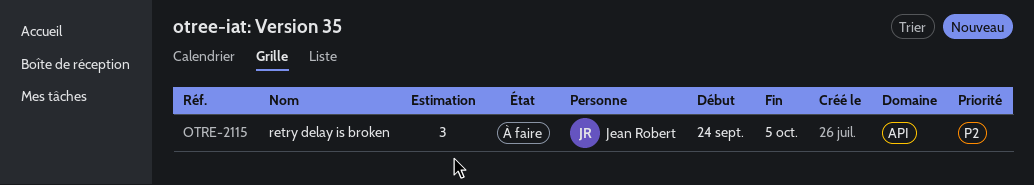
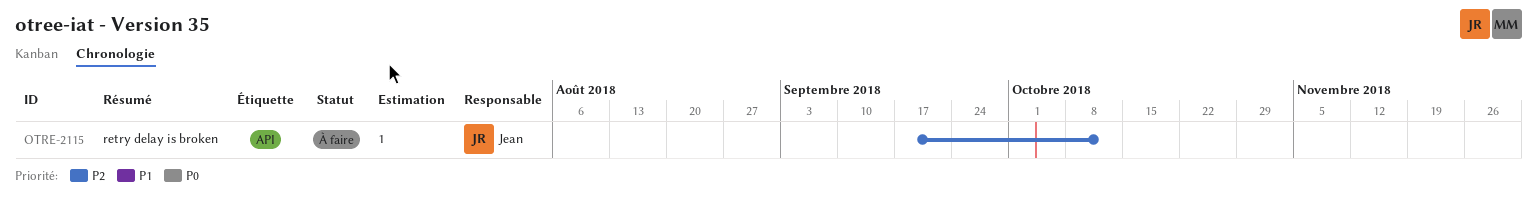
OTRE-2115, estimate: 3 -> 1
OTRE-2115, start: Sep 24 -> Sep 17
OTRE-2115, due: Oct 5 -> Oct 12

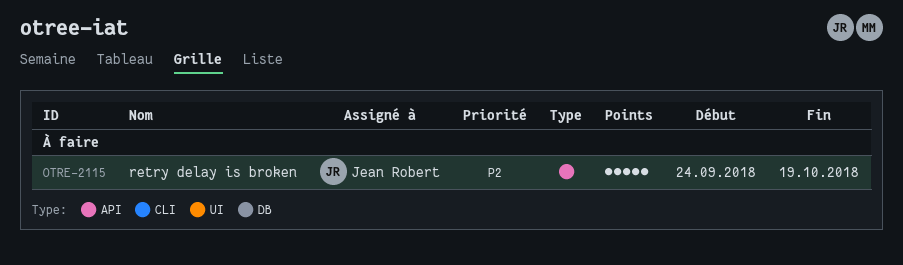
OTRE-2115, estimate: 1 -> 5
OTRE-2115, start: Sep 17 -> Sep 24
OTRE-2115, due: Oct 12 -> Oct 19

